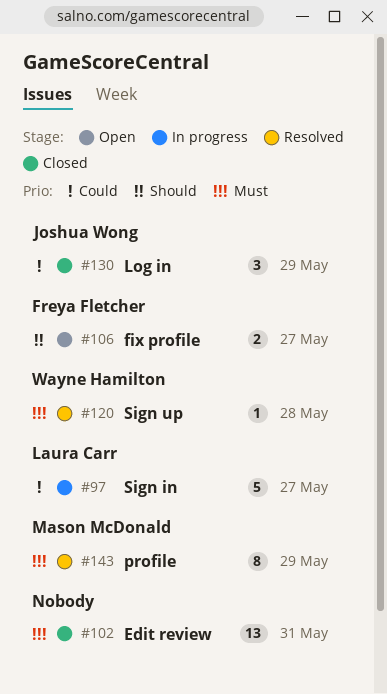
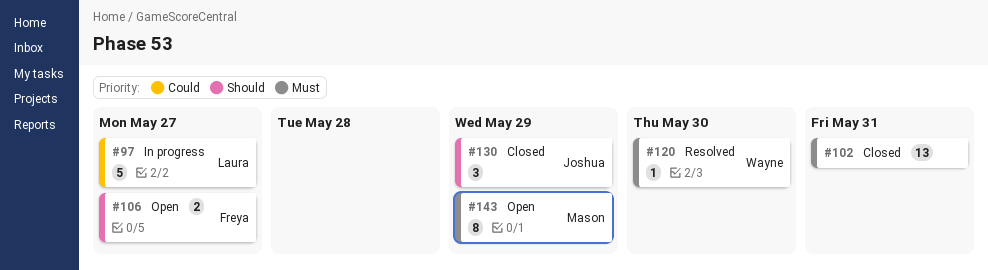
#120, due: May 28 -> May 30
#130, priority: Could -> Should
#143, status: Resolved -> Open

